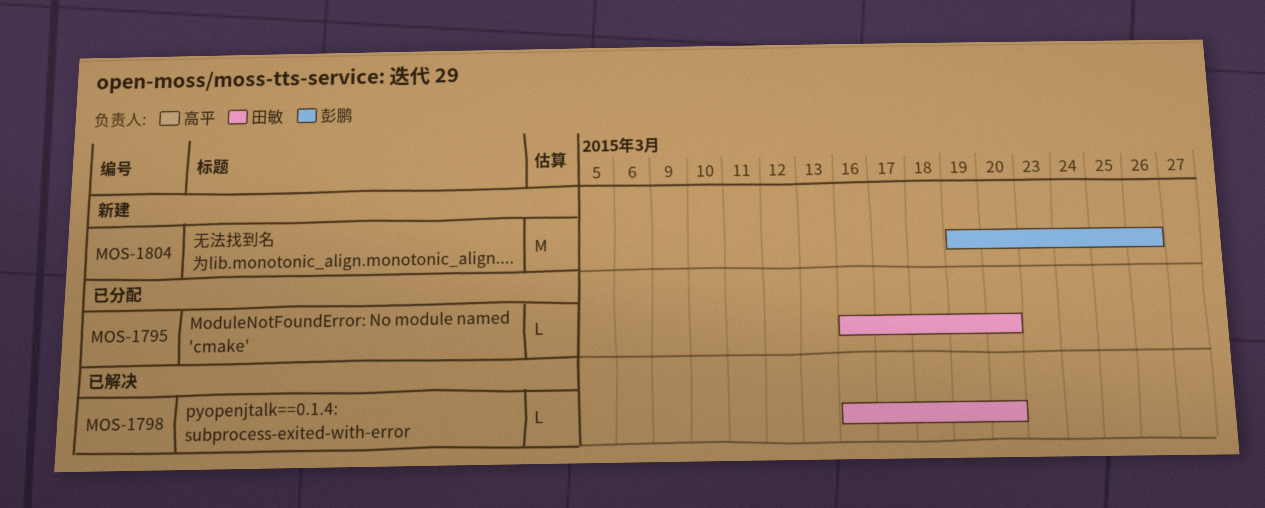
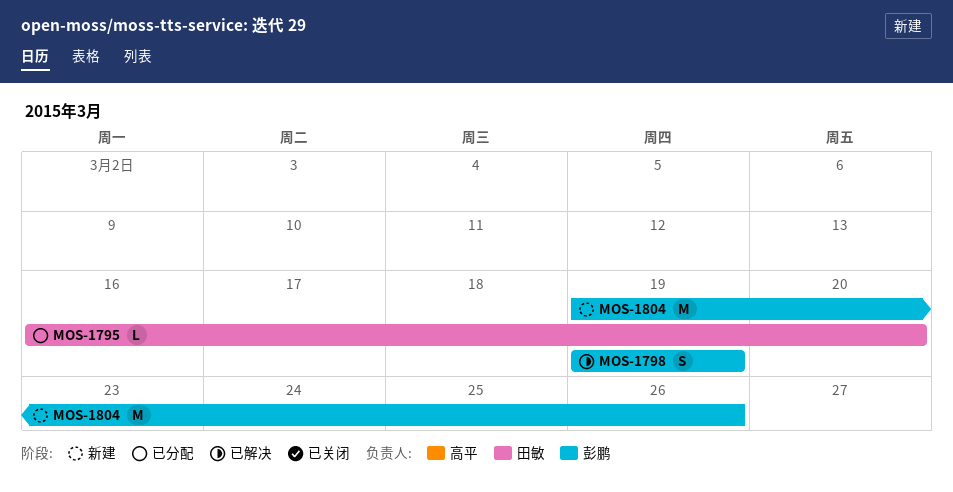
MOS-1798, owner: 田敏 -> 彭鹏
MOS-1798, estimate: L -> S
MOS-1798, start: Mar 16 -> Mar 19
MOS-1798, due: Mar 20 -> Mar 19

